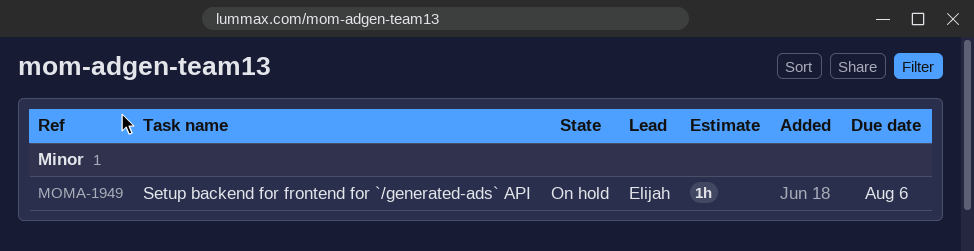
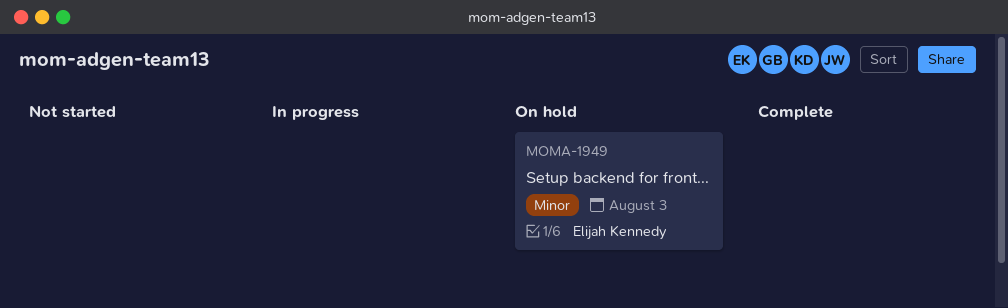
MOMA-1949, due: Aug 6 -> Aug 3

